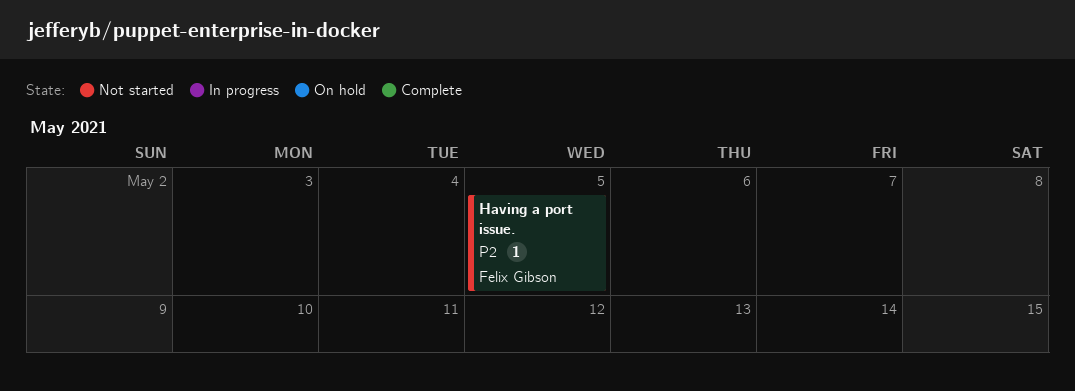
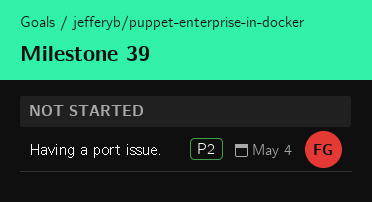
Having a port issue., due: May 5 -> May 4

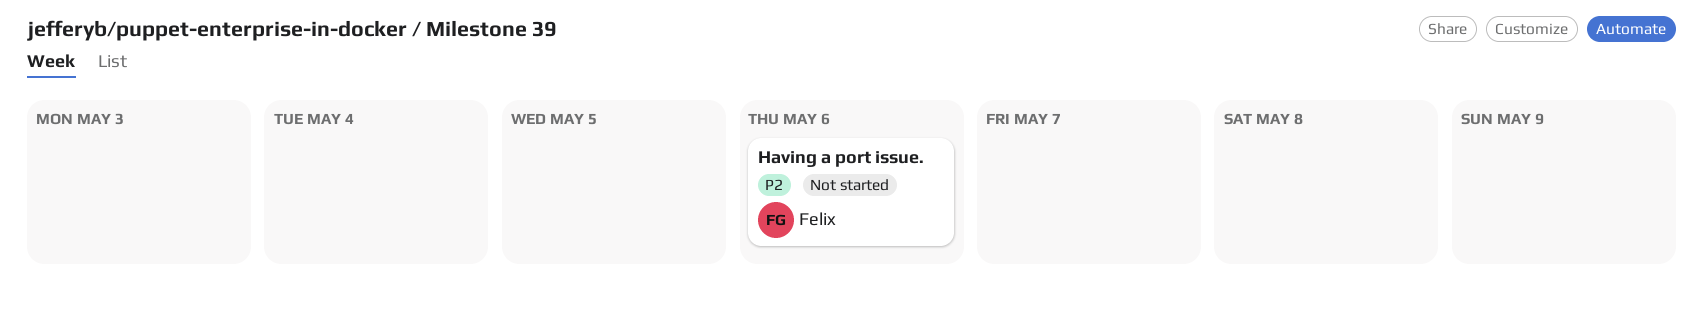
Having a port issue., due: May 4 -> May 6

